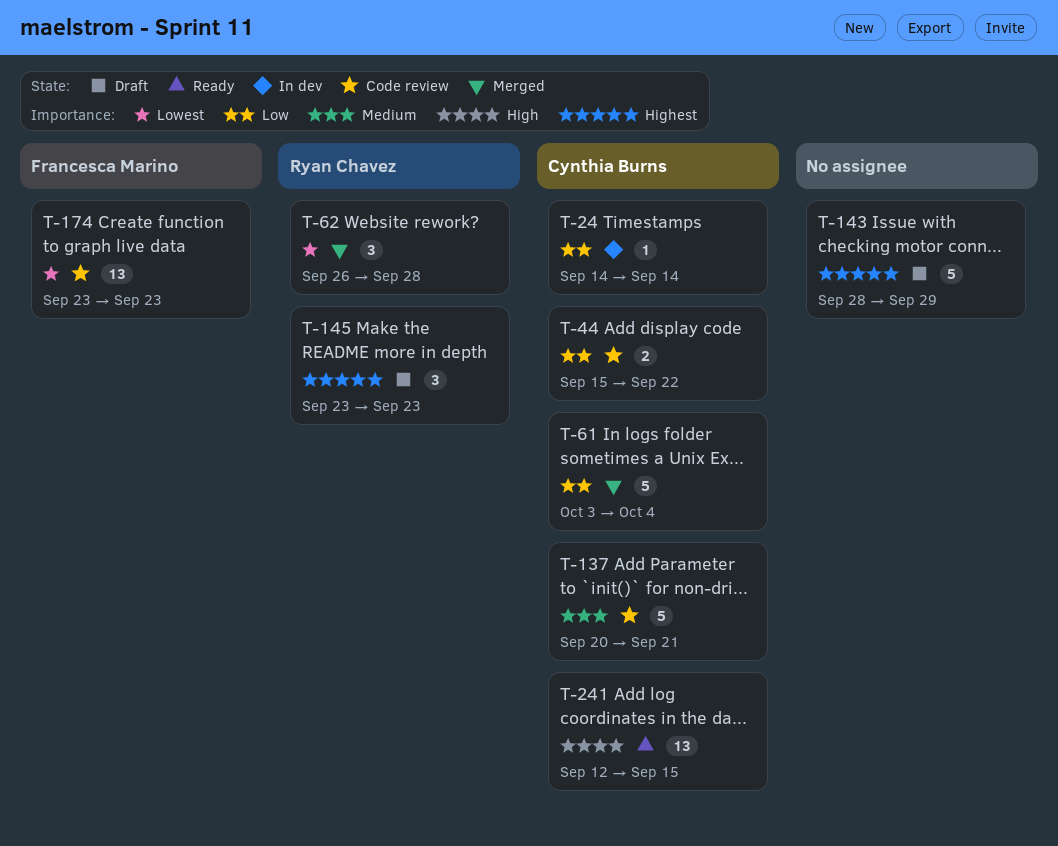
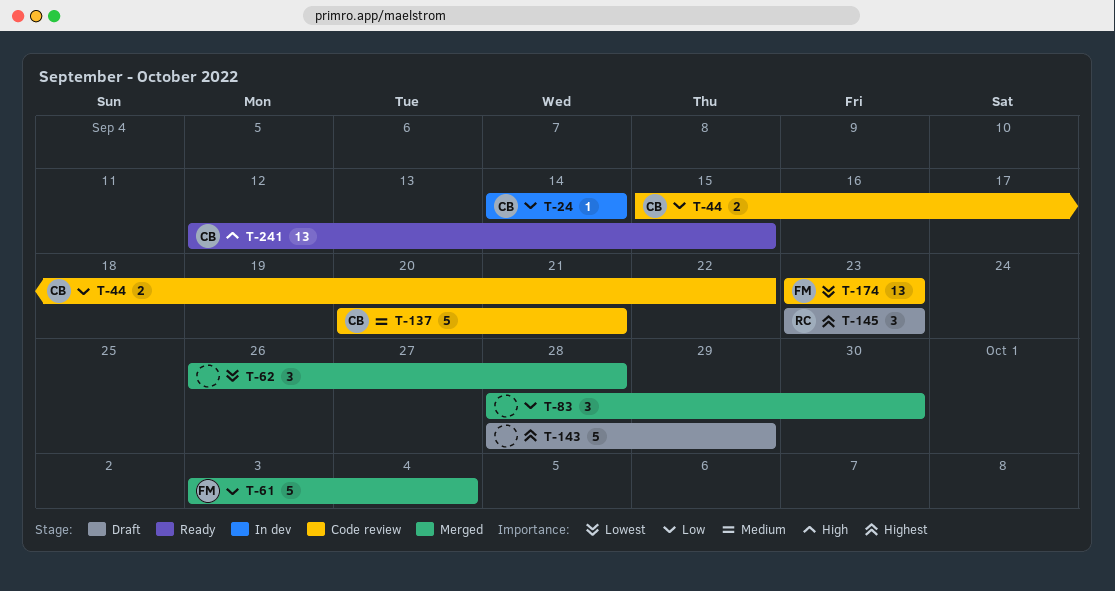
T-61, owner: Cynthia Burns -> Francesca Marino
T-62, owner: Ryan Chavez -> none
T-83: none -> present

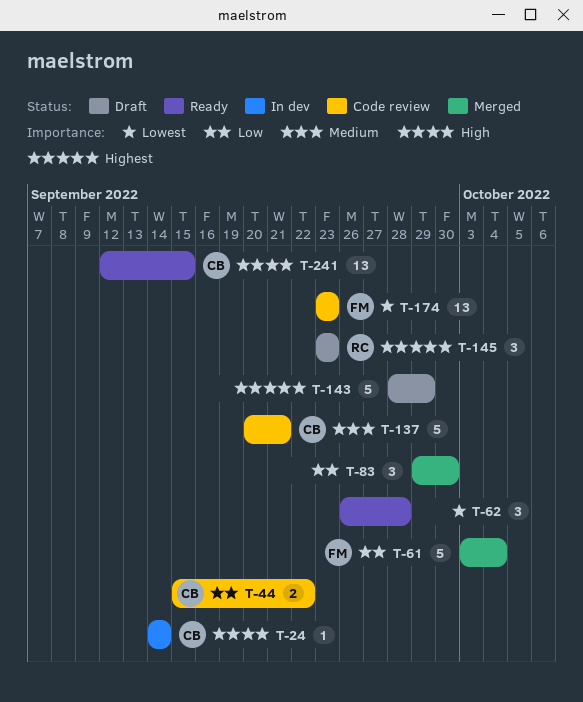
T-24, priority: Low -> High
T-62, status: Merged -> Ready
T-83, start: Sep 28 -> Sep 29

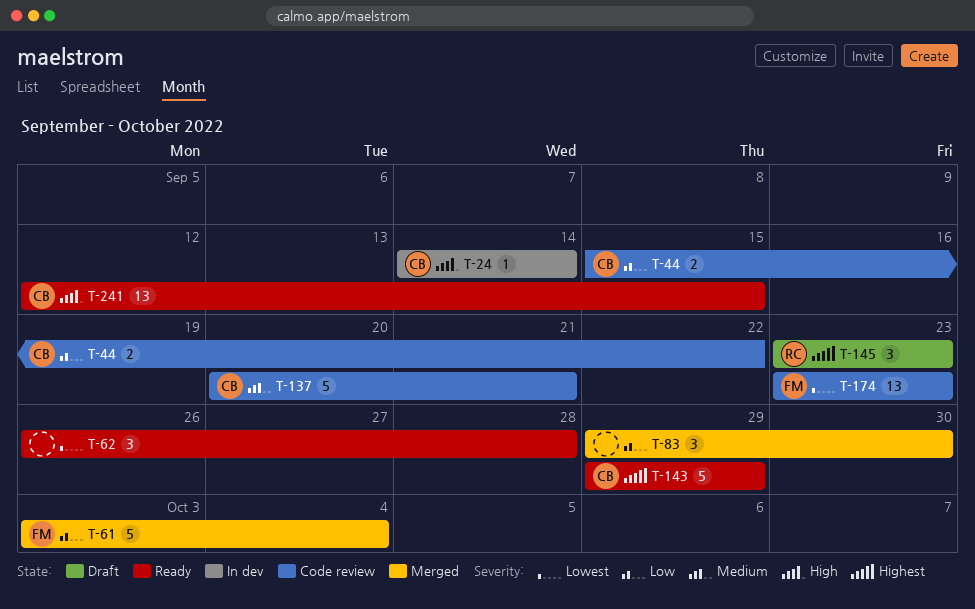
T-143, status: Draft -> Ready
T-143, owner: none -> CB
T-143, start: Sep 28 -> Sep 29

